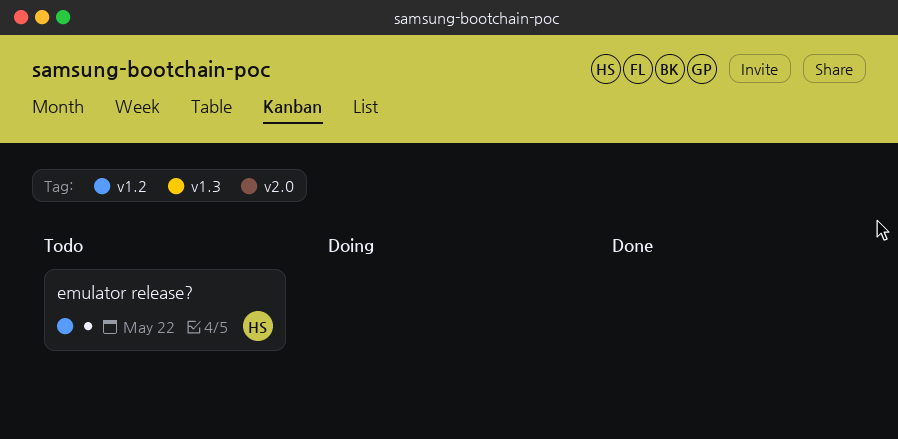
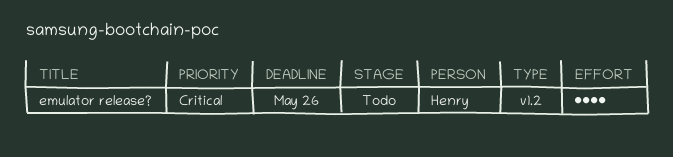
emulator release?, estimate: 1 -> 4
emulator release?, due: May 22 -> May 26

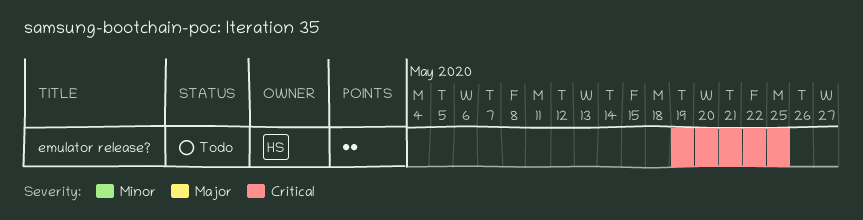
emulator release?, estimate: 4 -> 2
emulator release?, due: May 26 -> May 25

